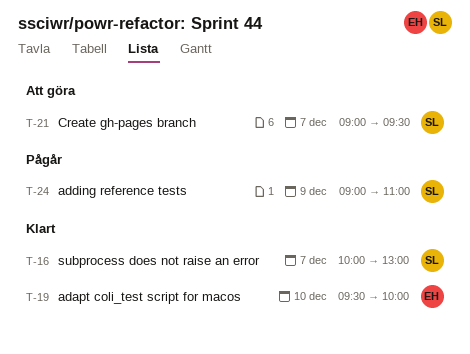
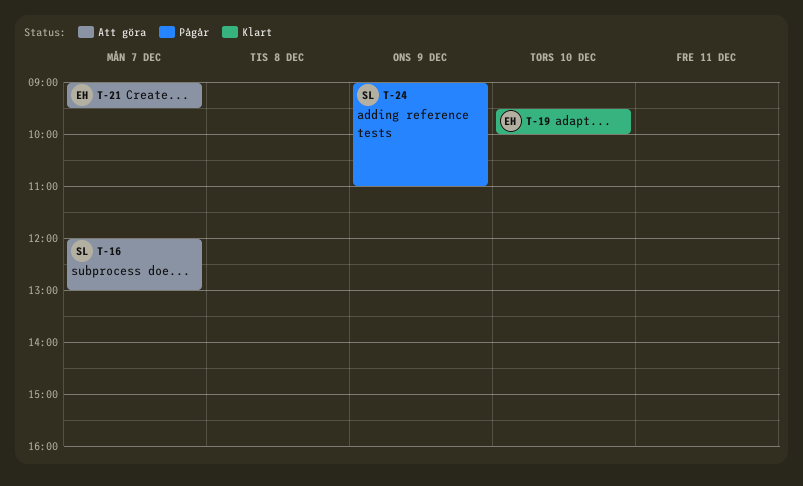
T-16, status: Klart -> Att göra
T-16, begins: 10:00 -> 12:00
T-21, owner: SL -> EH

